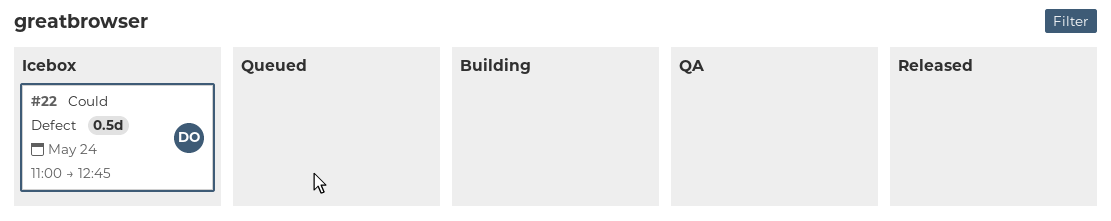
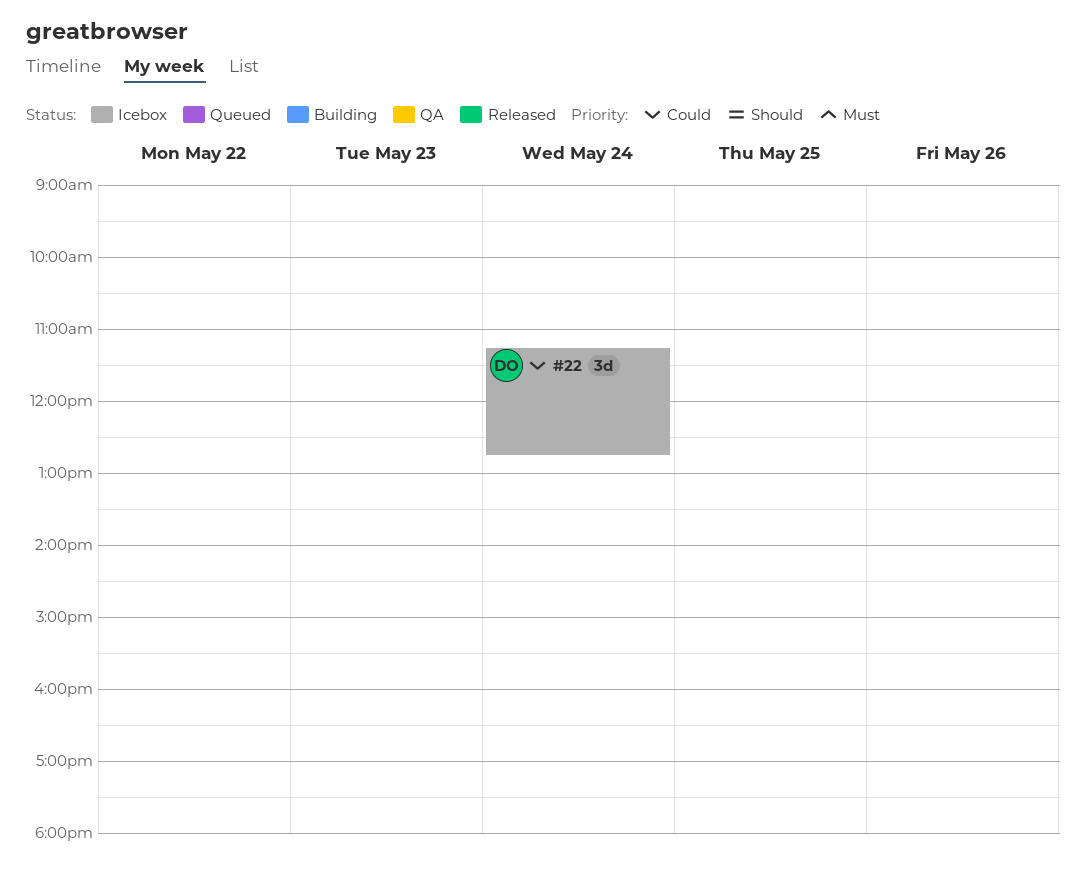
#22, estimate: 0.5d -> 3d
#22, begins: 11:00 -> 11:15

